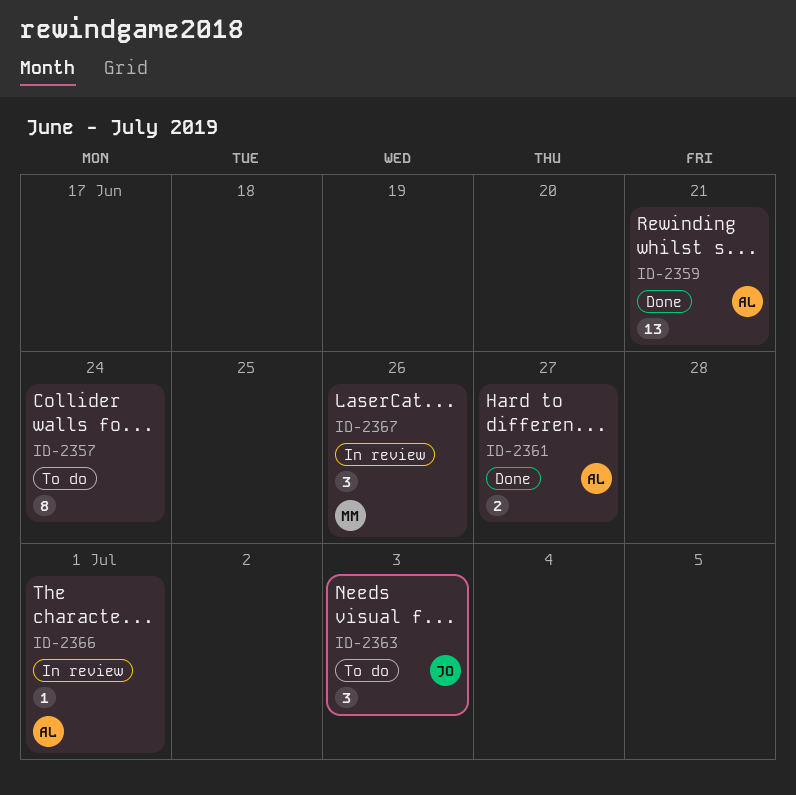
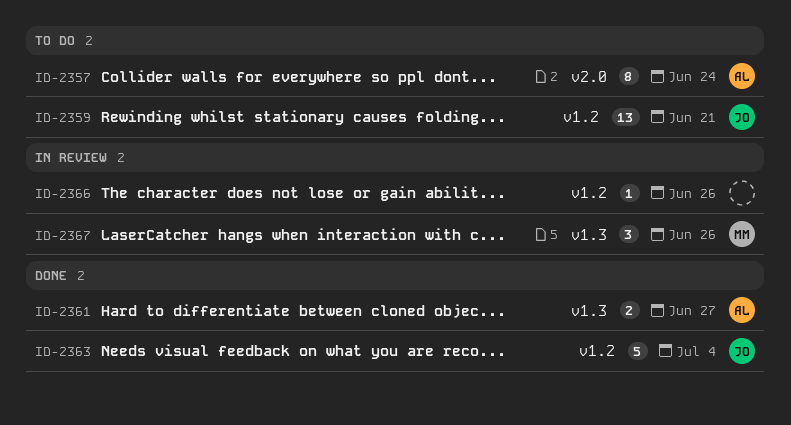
ID-2357, owner: none -> AL
ID-2359, status: Done -> To do
ID-2359, owner: AL -> JO
ID-2363, status: To do -> Done
ID-2363, estimate: 3 -> 5
ID-2363, due: Jul 3 -> Jul 4
ID-2366, owner: AL -> none
ID-2366, due: Jul 1 -> Jun 26

